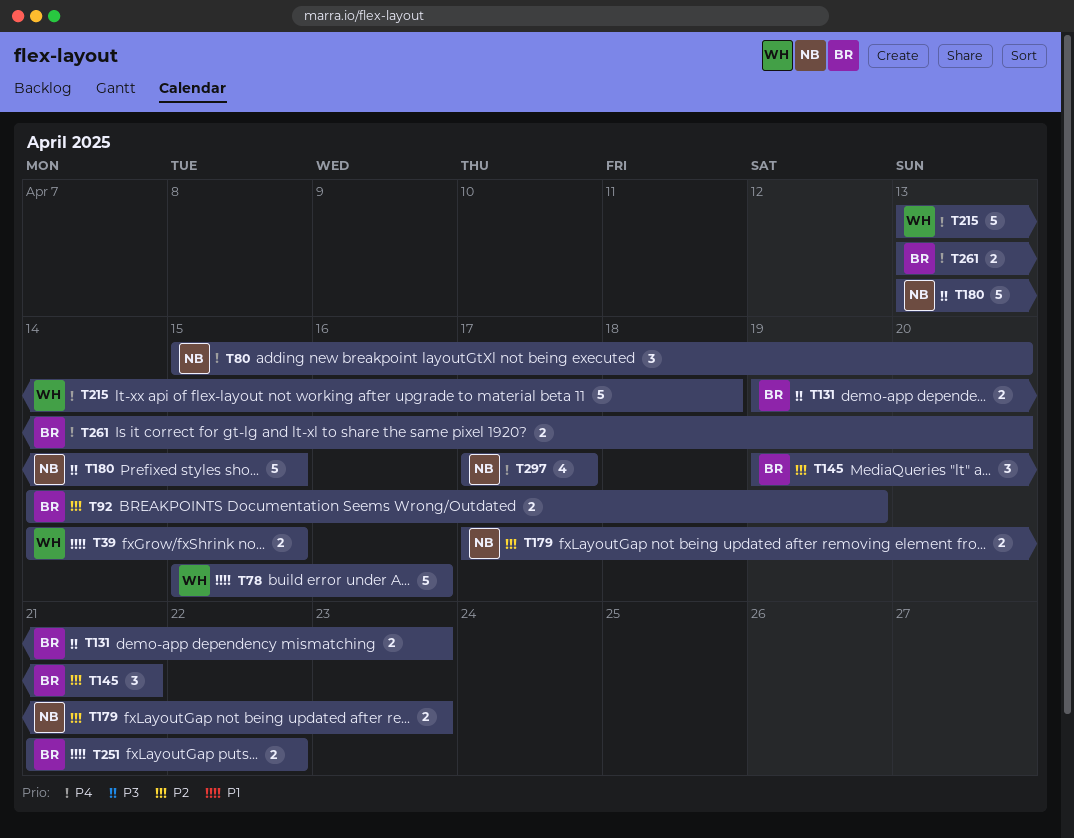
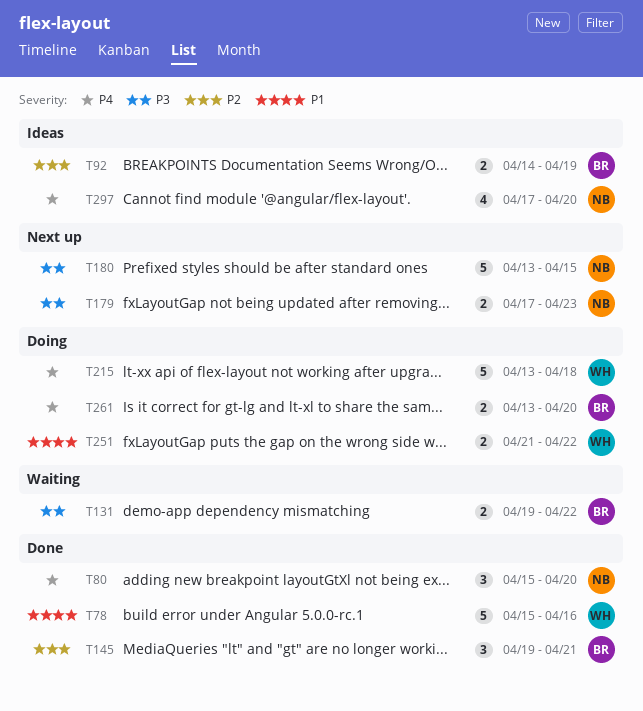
T39: present -> none
T131, due: Apr 23 -> Apr 22
T179, priority: P2 -> P3
T251, owner: BR -> WH
T297, due: Apr 17 -> Apr 20

